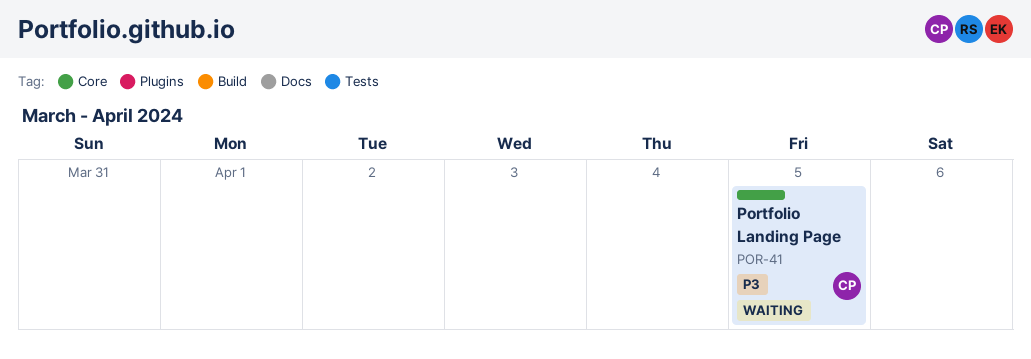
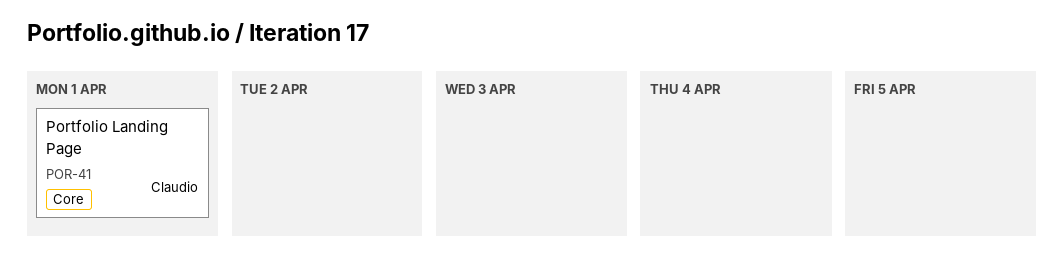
POR-41, due: Apr 5 -> Apr 1

